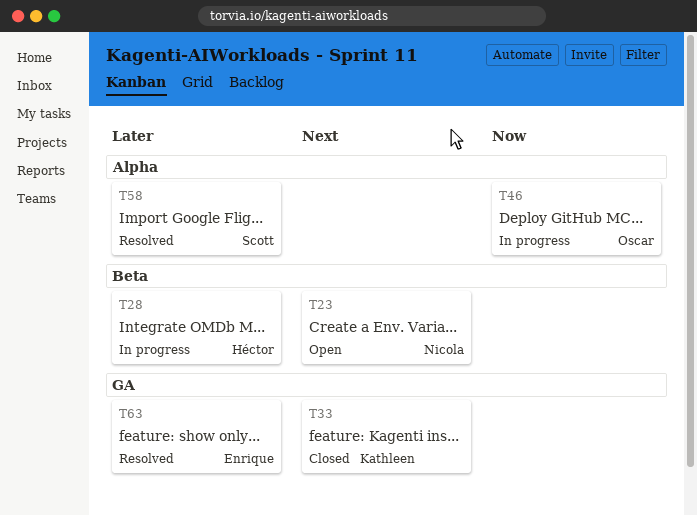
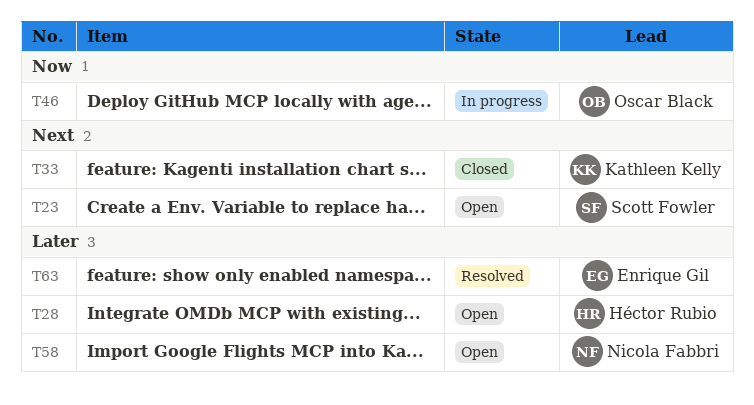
T23, owner: Nicola Fabbri -> Scott Fowler
T28, status: In progress -> Open
T58, status: Resolved -> Open
T58, owner: Scott Fowler -> Nicola Fabbri

